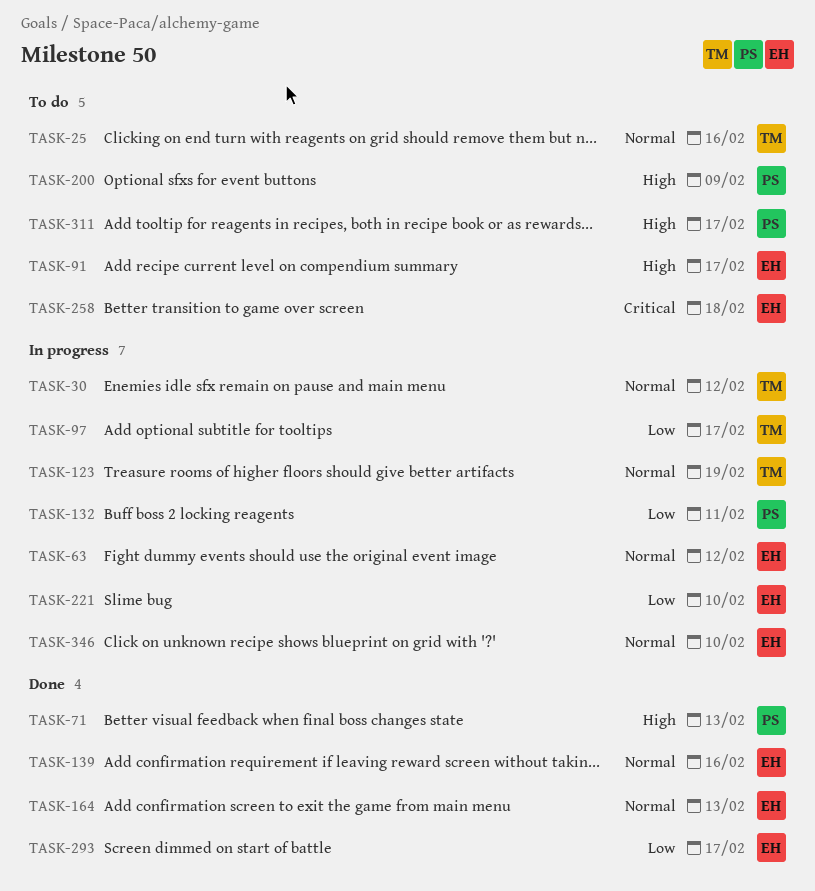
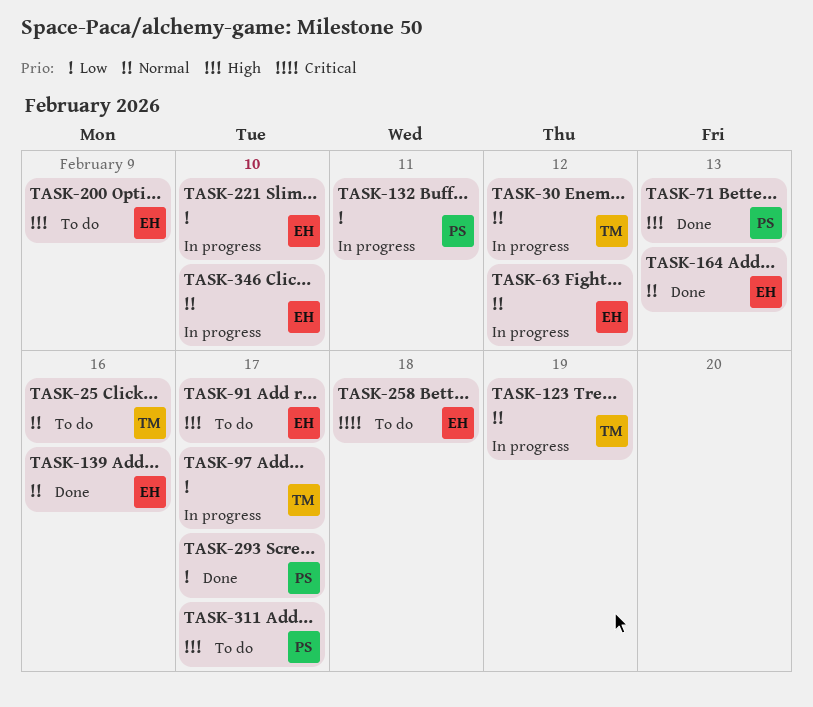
TASK-200, owner: PS -> EH
TASK-293, owner: EH -> PS

